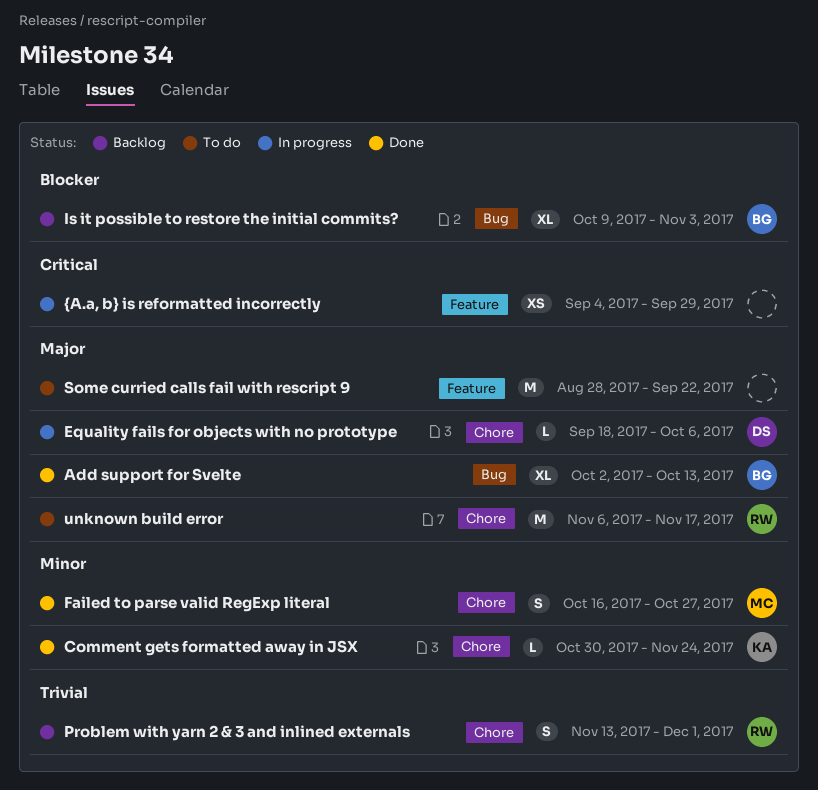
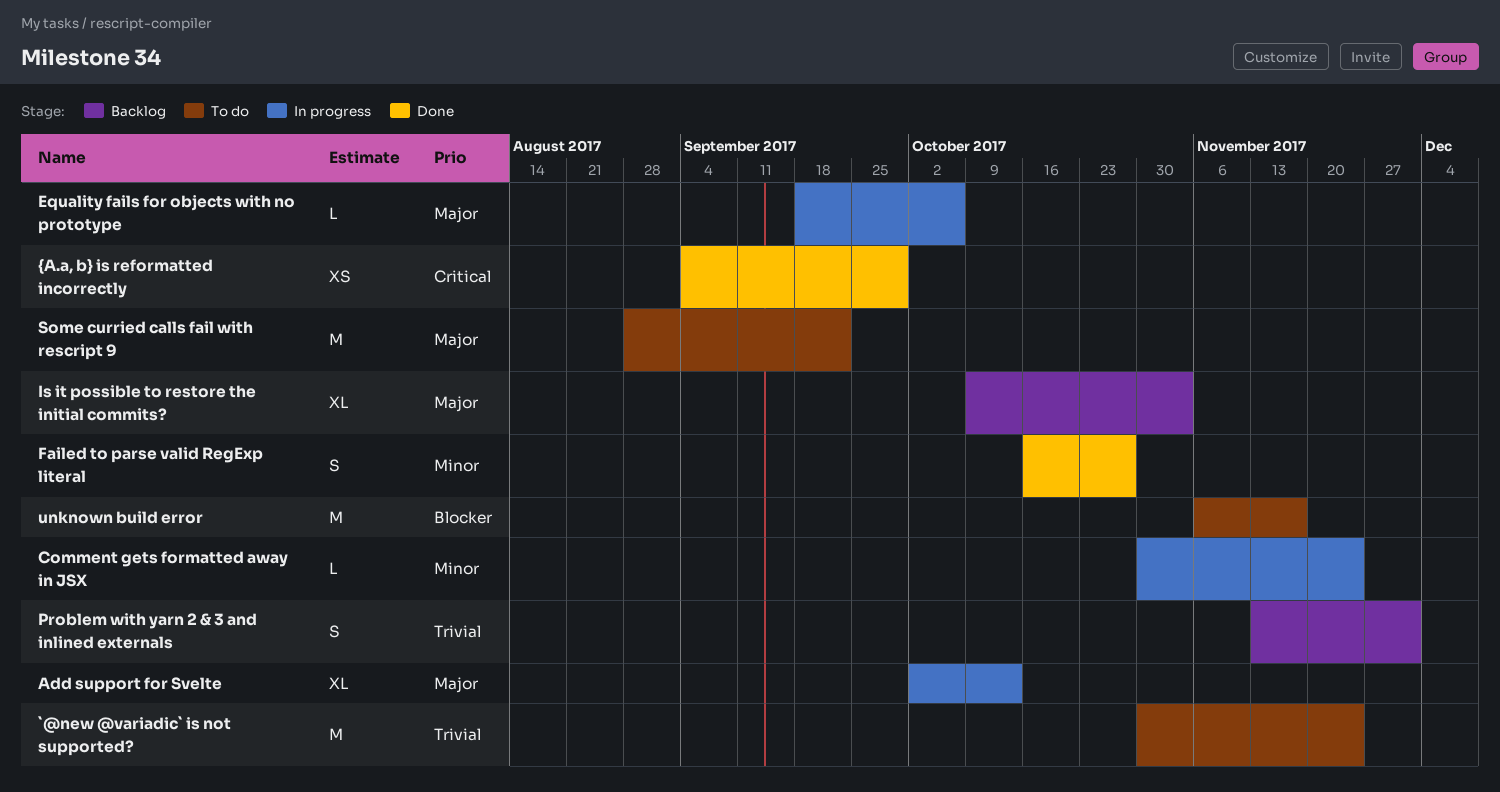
`@new @variadic` is not supported?: none -> present
Add support for Svelte, status: Done -> In progress
Comment gets formatted away in JSX, status: Done -> In progress
Is it possible to restore the initial commits?, priority: Blocker -> Major
unknown build error, priority: Major -> Blocker
{A.a, b} is reformatted incorrectly, status: In progress -> Done

